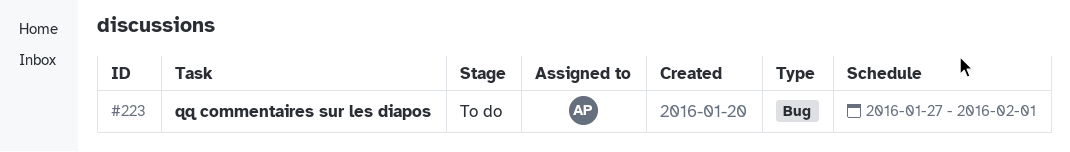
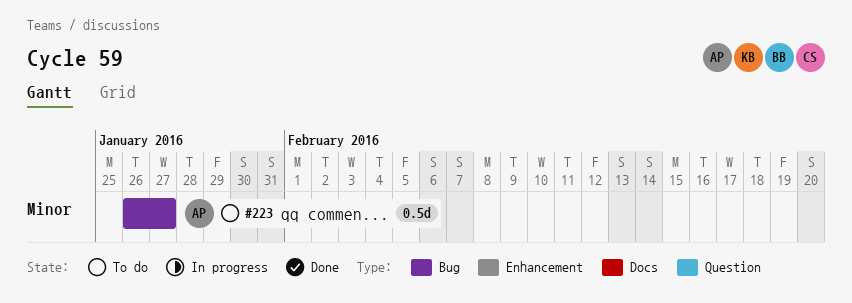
#223, start: Jan 27 -> Jan 26
#223, due: Feb 1 -> Jan 27

